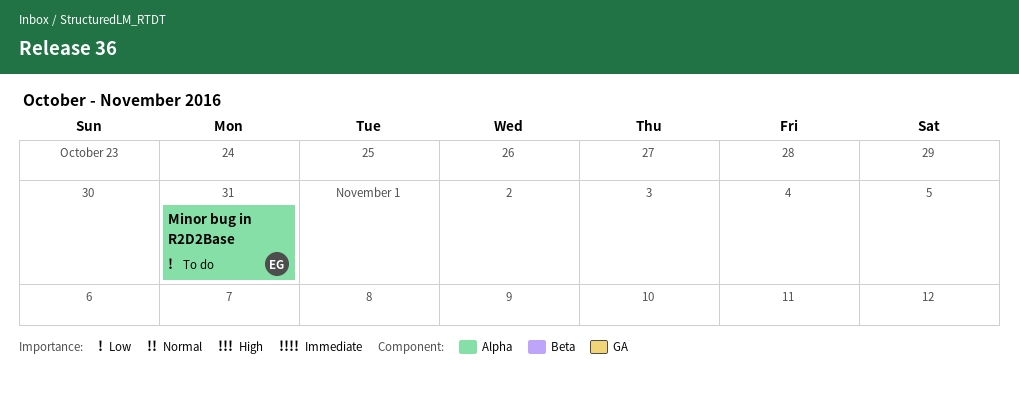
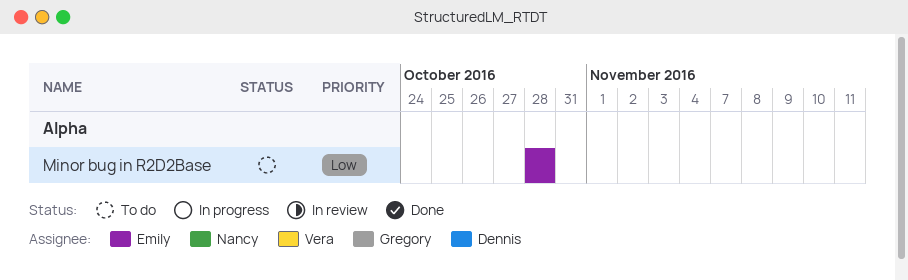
Minor bug in R2D2Base, due: Oct 31 -> Oct 28

